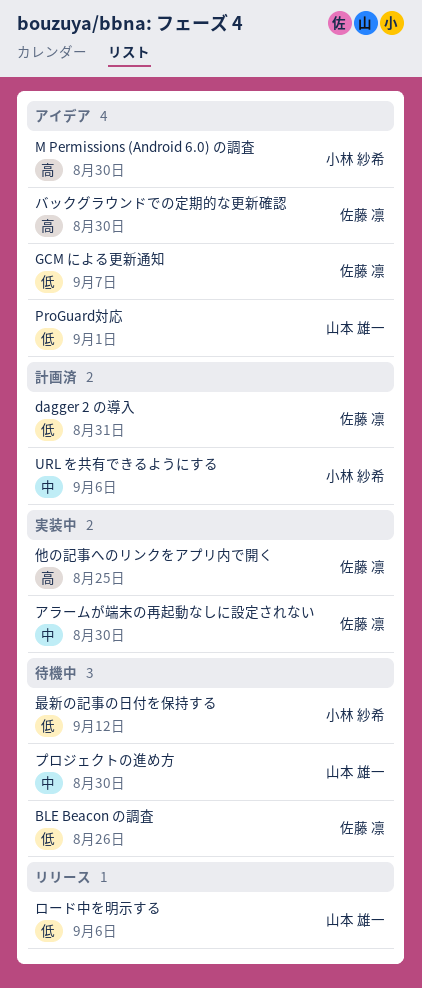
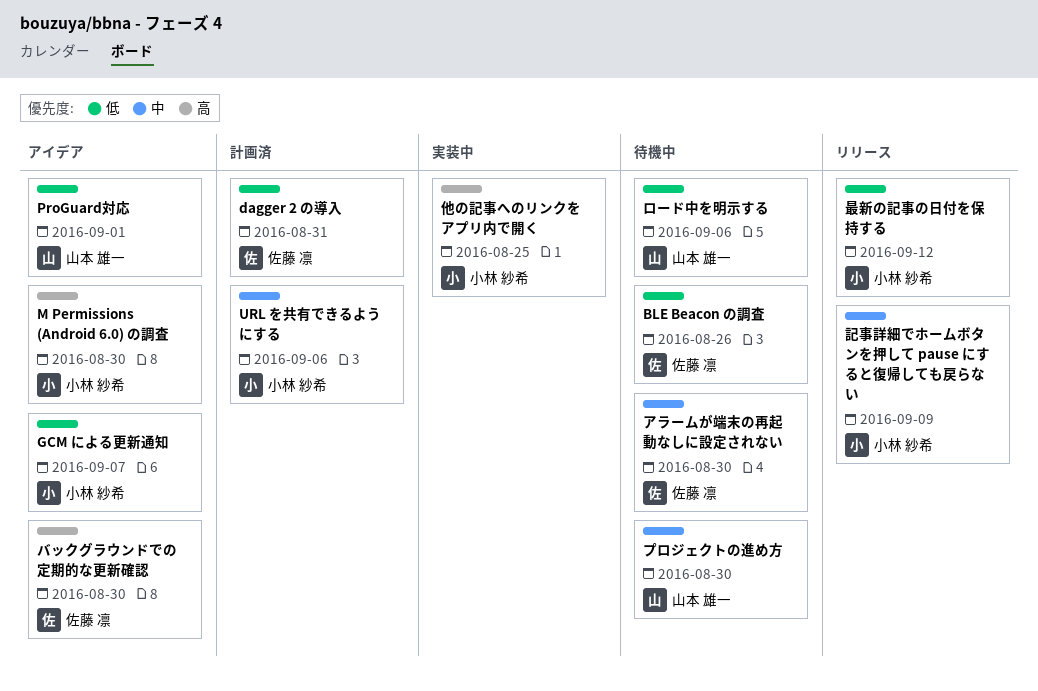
GCM による更新通知, owner: 佐藤 凛 -> 小林 紗希
アラームが端末の再起動なしに設定されない, status: 実装中 -> 待機中
ロード中を明示する, status: リリース -> 待機中
他の記事へのリンクをアプリ内で開く, owner: 佐藤 凛 -> 小林 紗希
最新の記事の日付を保持する, status: 待機中 -> リリース
記事詳細でホームボタンを押して pause にすると復帰しても戻らない: none -> present

